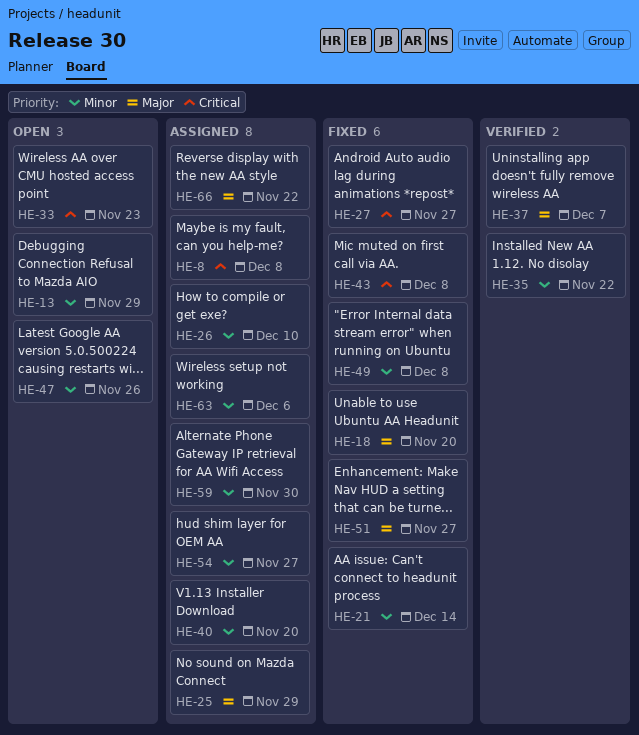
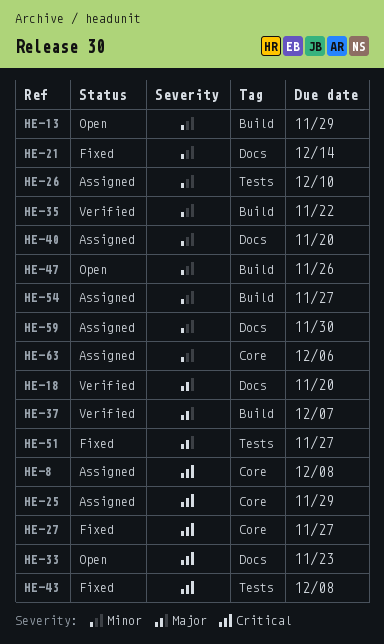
HE-18, status: Fixed -> Verified
HE-25, priority: Major -> Critical
HE-49: present -> none
HE-66: present -> none

